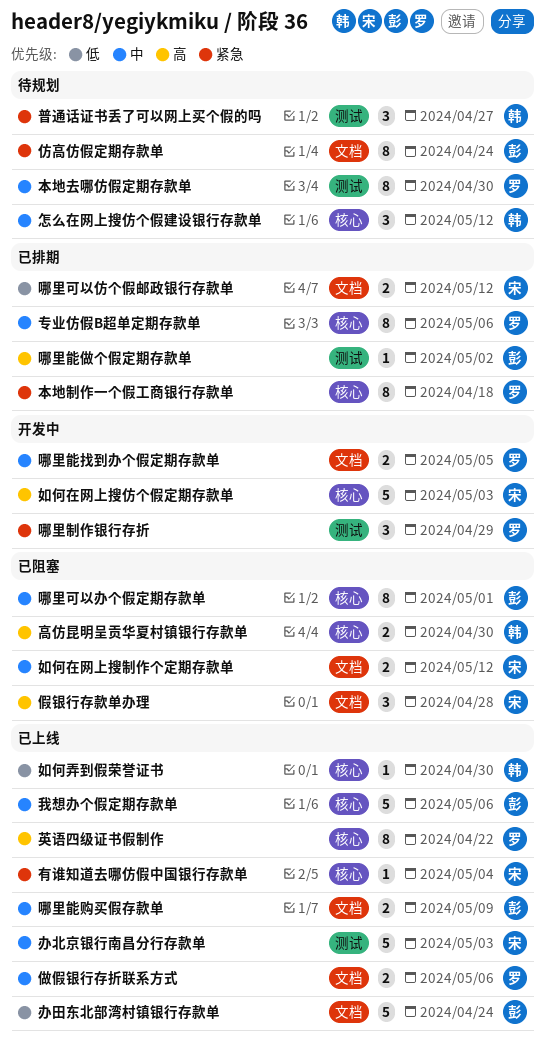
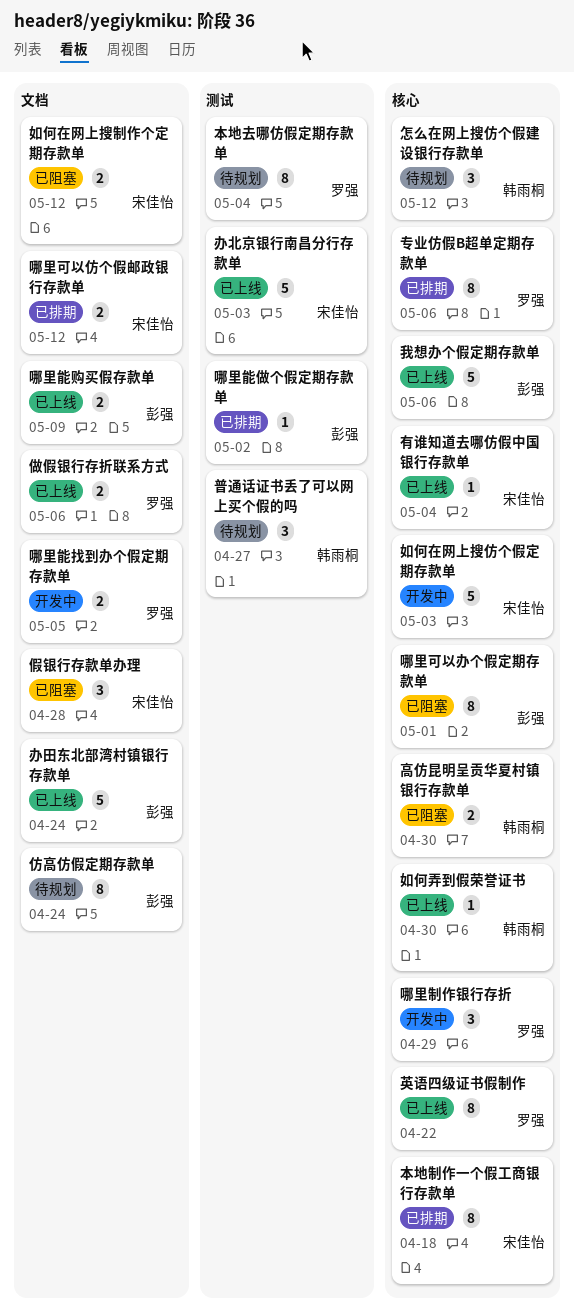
哪里制作银行存折, label: 测试 -> 核心
本地制作一个假工商银行存款单, owner: 罗强 -> 宋佳怡
本地去哪仿假定期存款单, due: Apr 30 -> May 4

